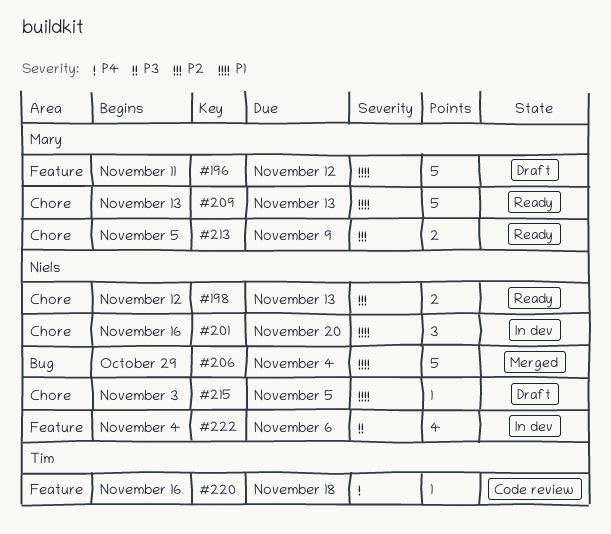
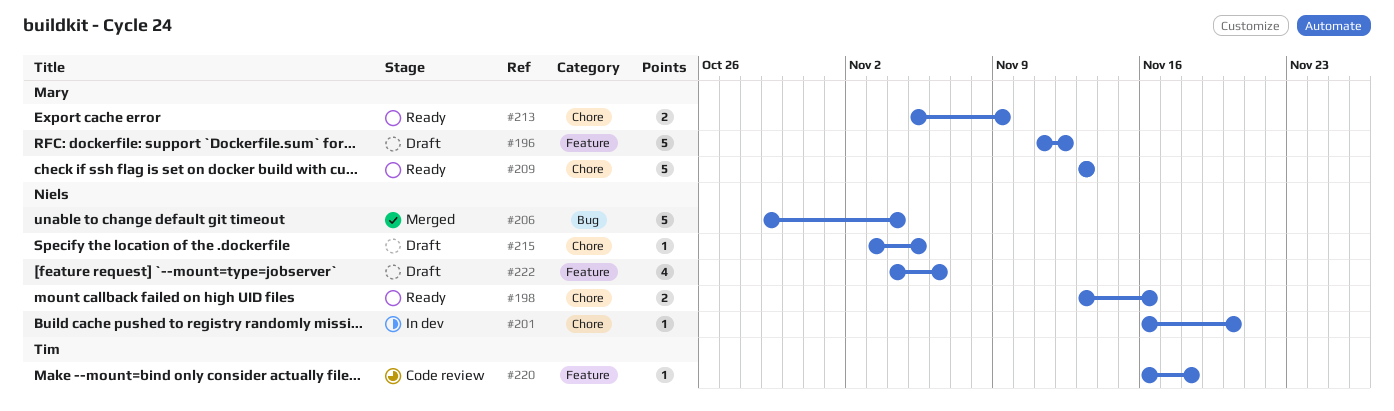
#198, start: Nov 12 -> Nov 13
#198, due: Nov 13 -> Nov 16
#201, estimate: 3 -> 1
#222, status: In dev -> Draft

